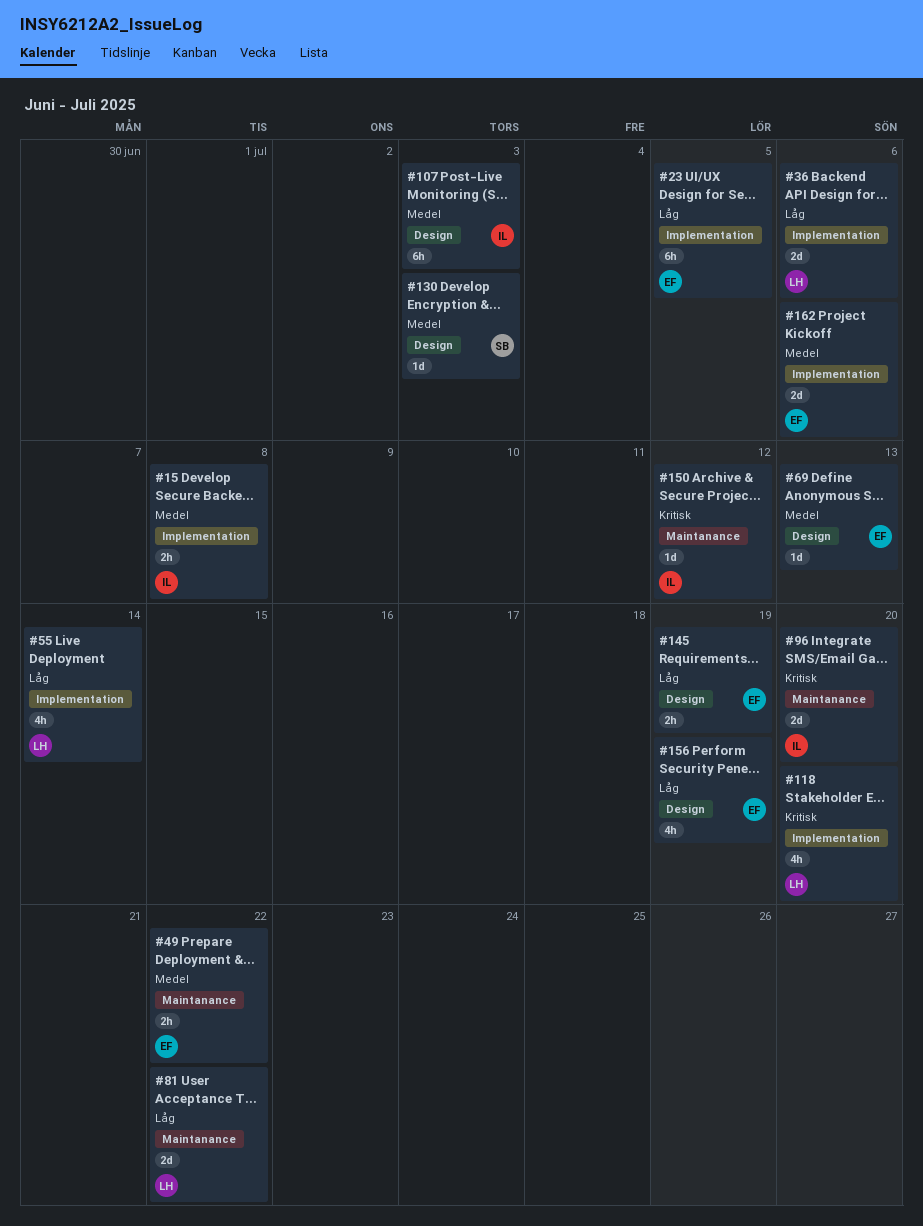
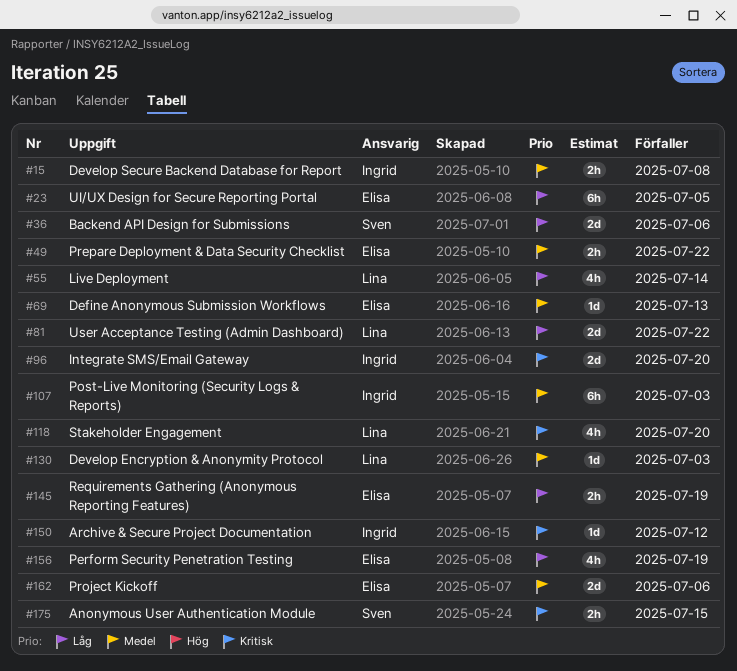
#36, owner: Lina -> Sven
#130, owner: Sven -> Lina
#175: none -> present

